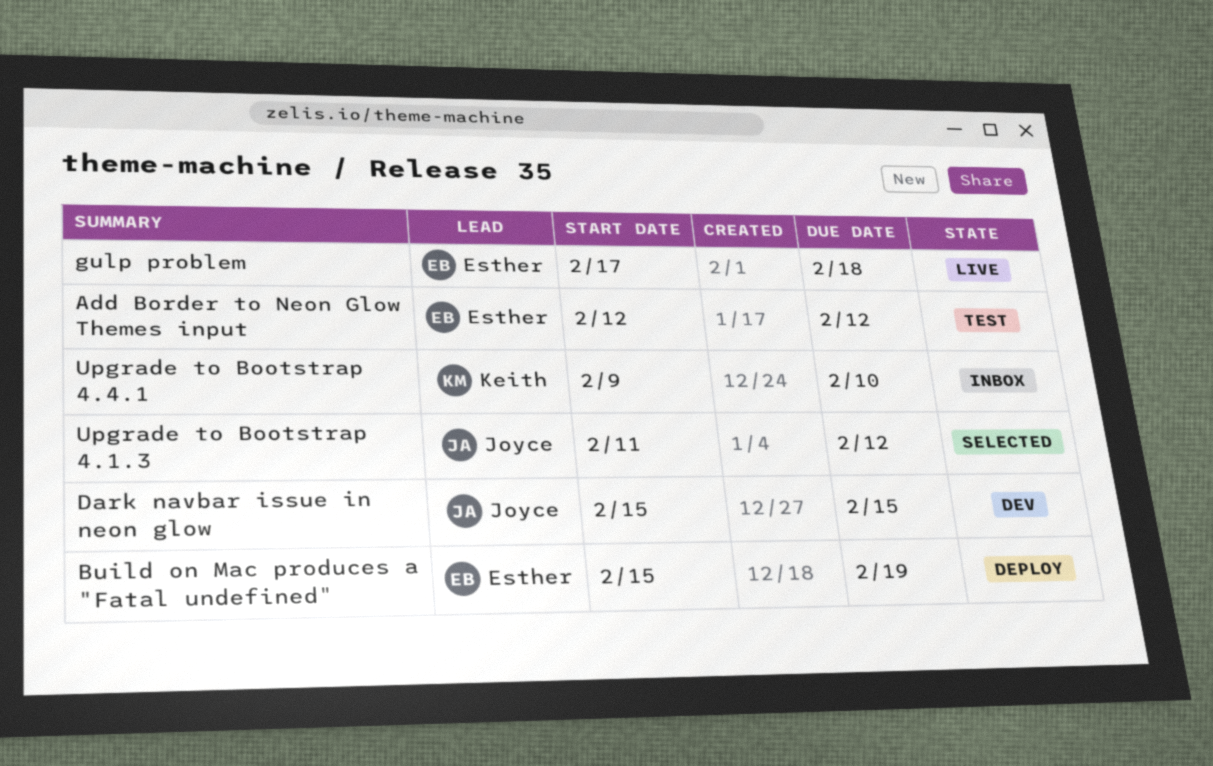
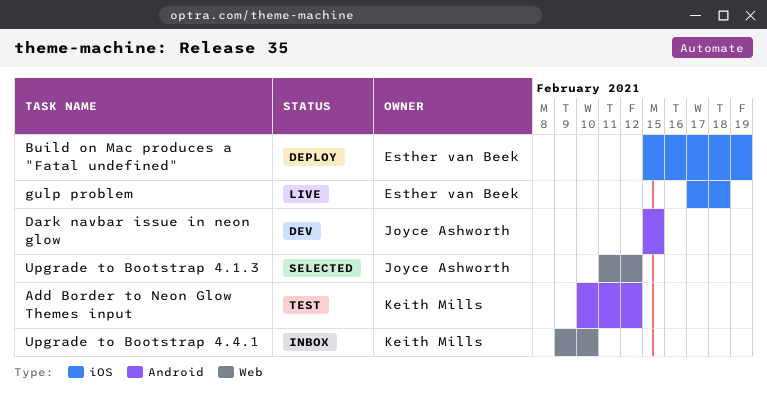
Add Border to Neon Glow Themes input, owner: Esther van Beek -> Keith Mills
Add Border to Neon Glow Themes input, start: Feb 12 -> Feb 10

